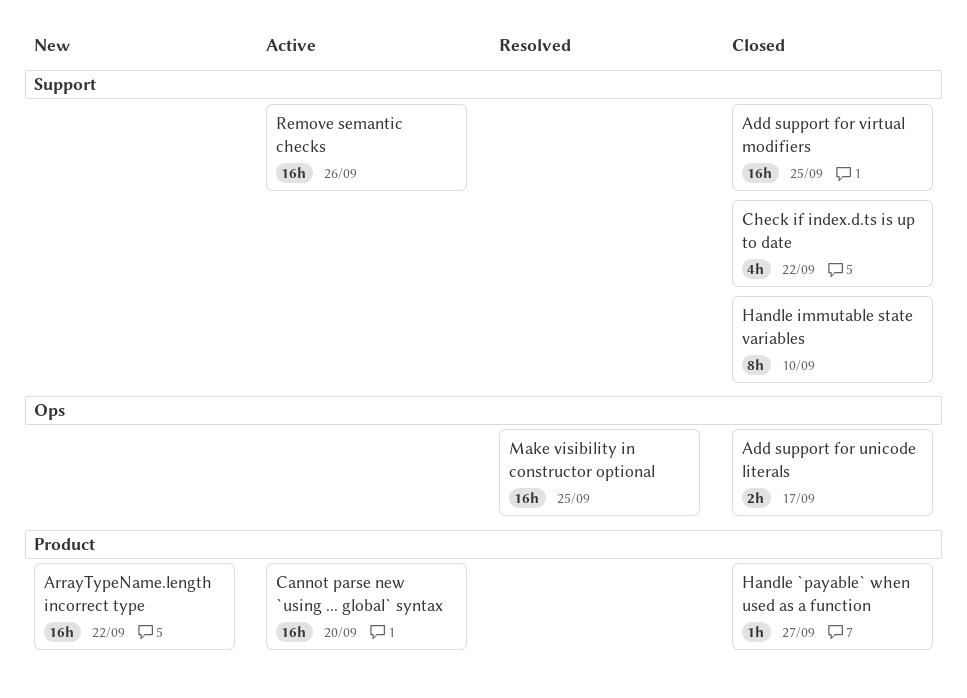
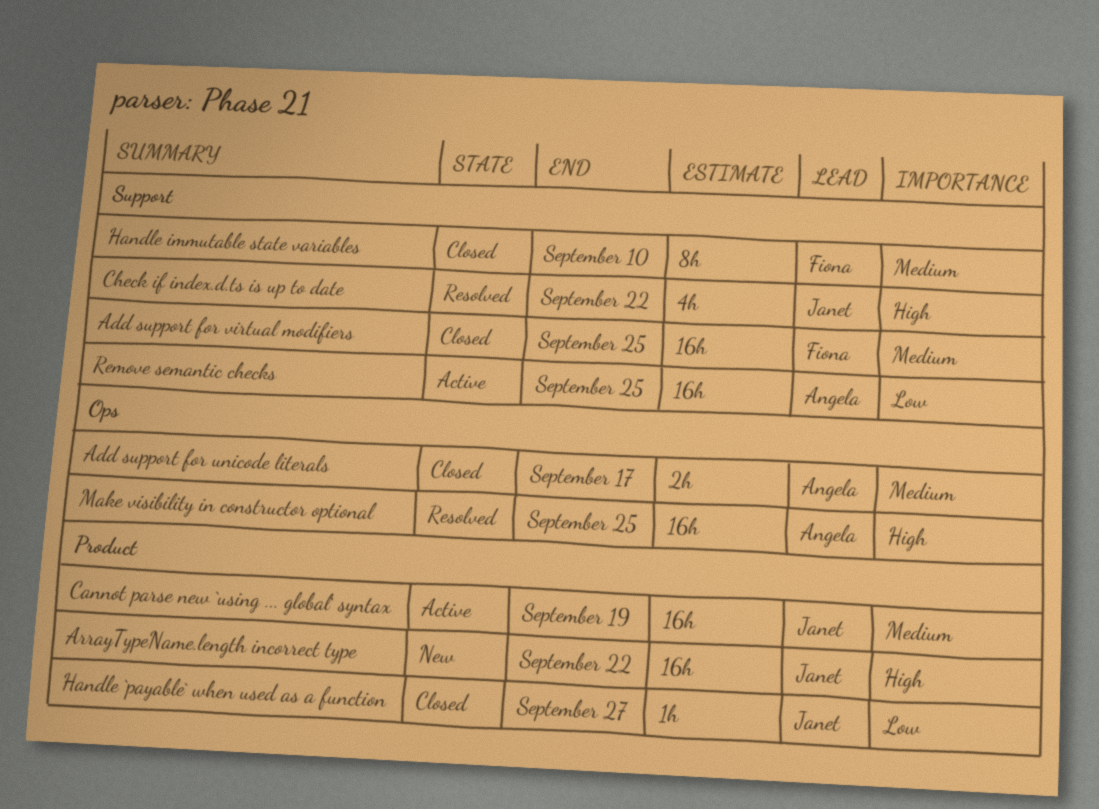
Cannot parse new `using ... global` syntax, due: Sep 20 -> Sep 19
Check if index.d.ts is up to date, status: Closed -> Resolved
Remove semantic checks, due: Sep 26 -> Sep 25

